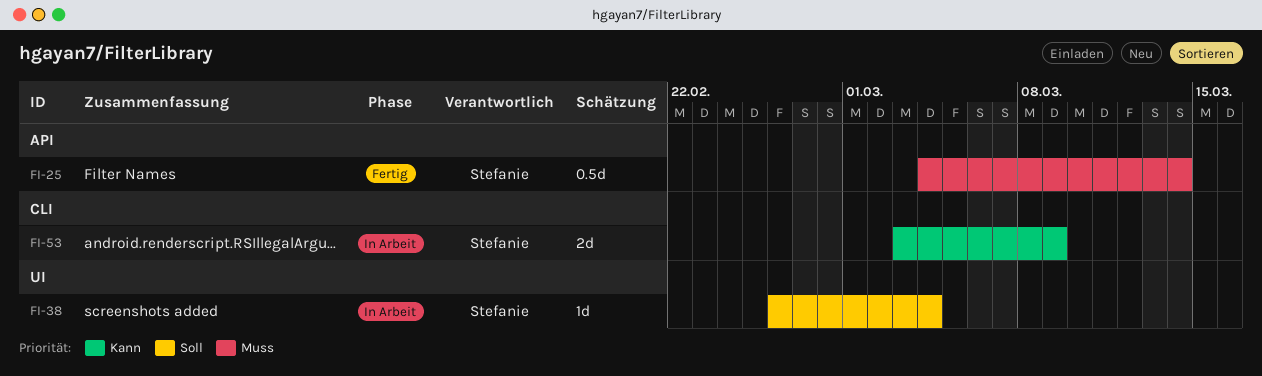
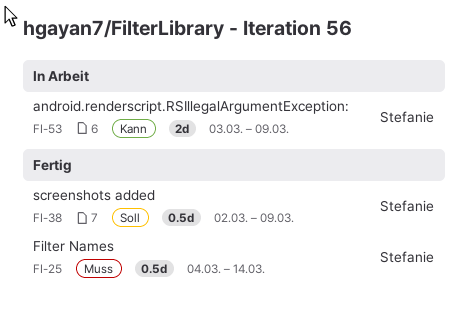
FI-38, status: In Arbeit -> Fertig
FI-38, estimate: 1d -> 0.5d
FI-38, start: Feb 26 -> Mar 2
FI-38, due: Mar 4 -> Mar 9

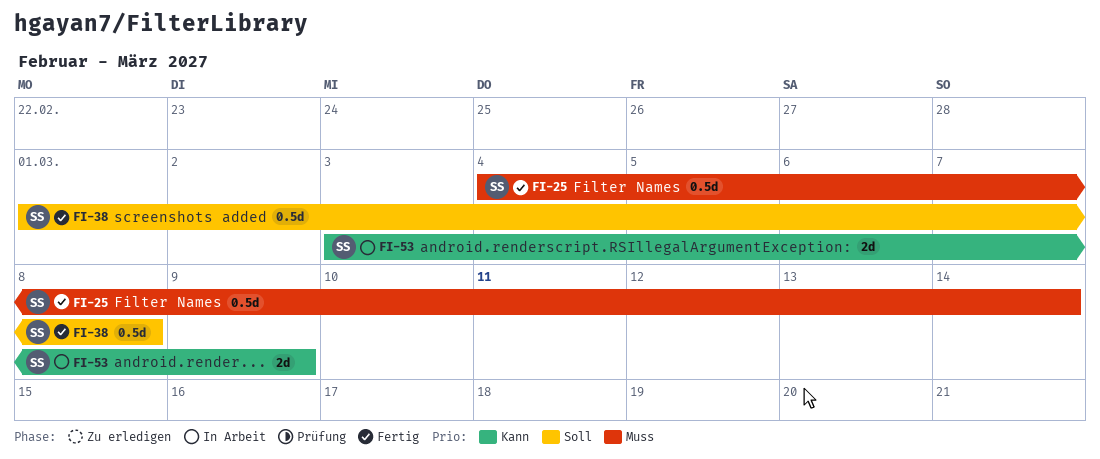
FI-38, start: Mar 2 -> Mar 1
FI-38, due: Mar 9 -> Mar 8

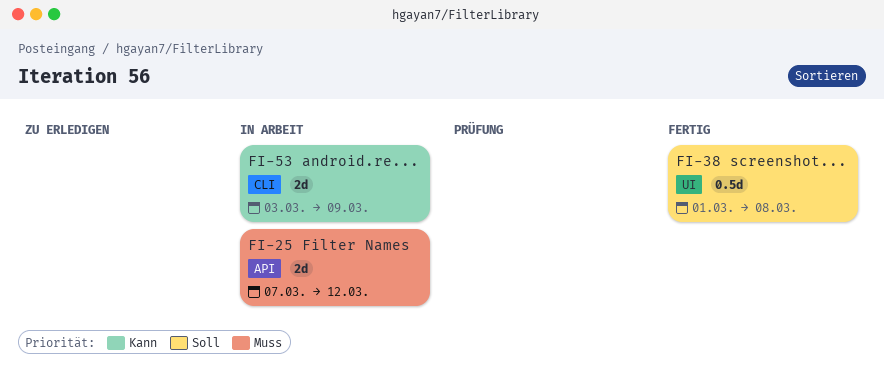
FI-25, status: Fertig -> In Arbeit
FI-25, estimate: 0.5d -> 2d
FI-25, start: Mar 4 -> Mar 7
FI-25, due: Mar 14 -> Mar 12

